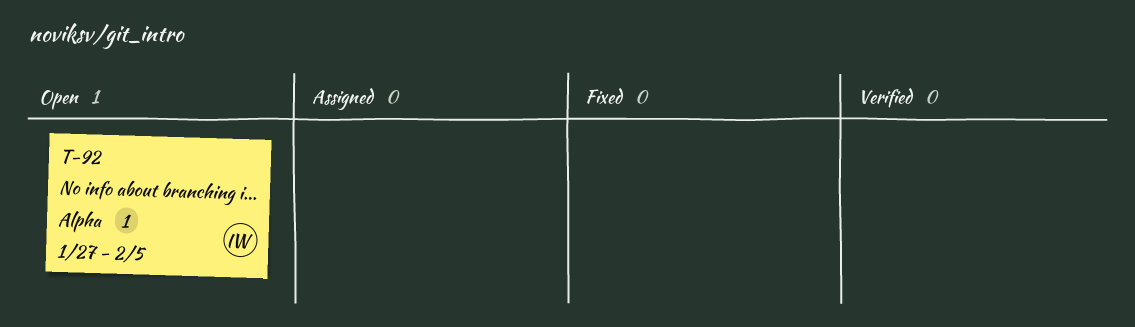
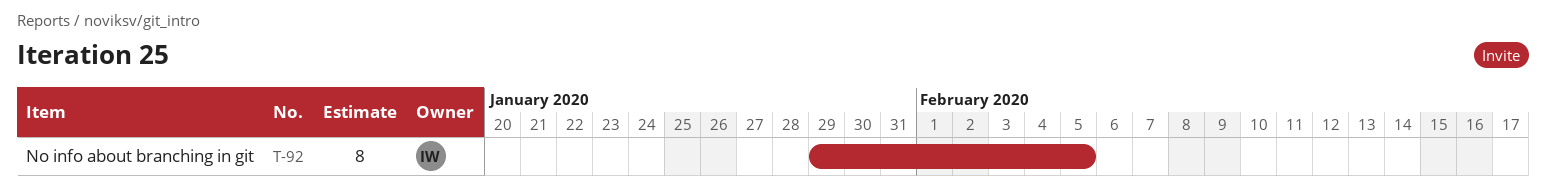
T-92, estimate: 1 -> 8
T-92, start: Jan 27 -> Jan 29

